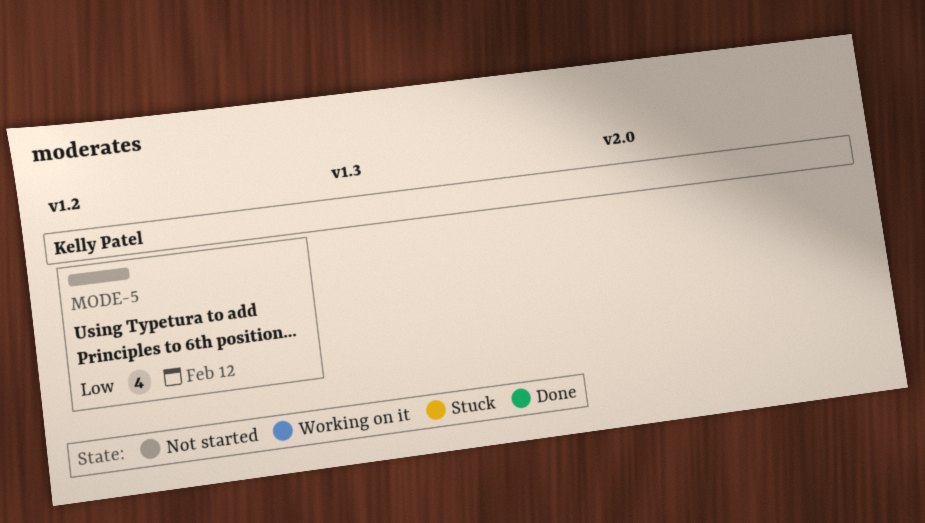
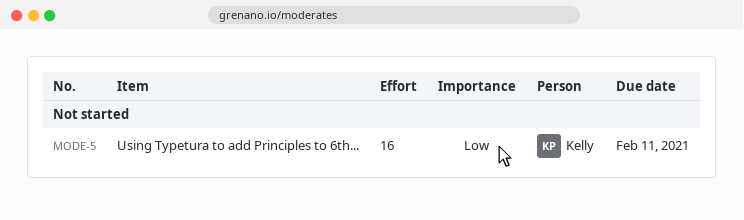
MODE-5, estimate: 4 -> 16
MODE-5, due: Feb 12 -> Feb 11

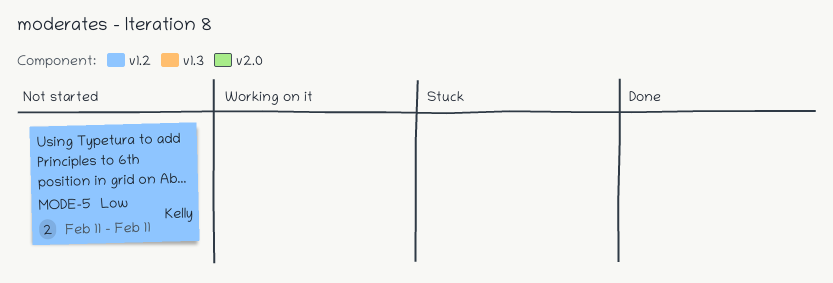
MODE-5, estimate: 16 -> 2

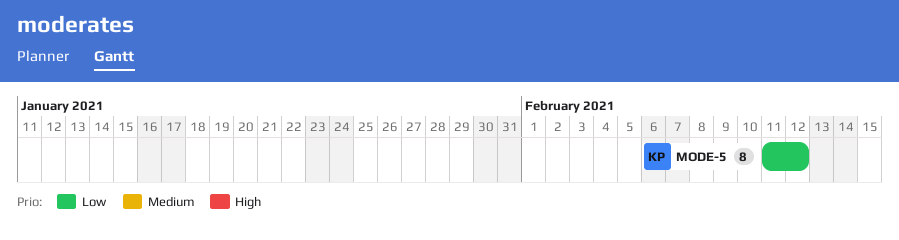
MODE-5, estimate: 2 -> 8
MODE-5, due: Feb 11 -> Feb 12

